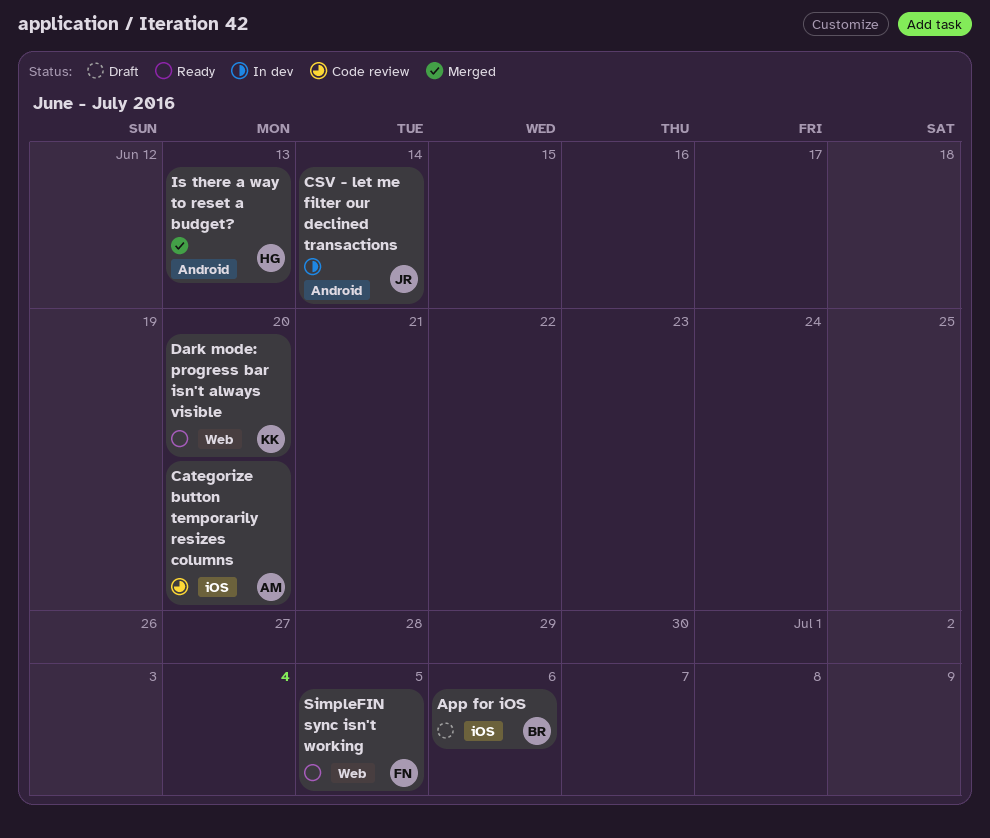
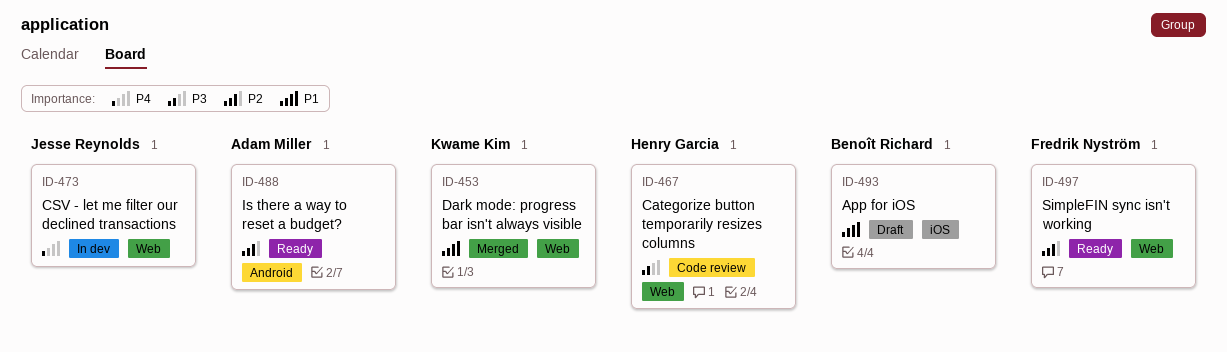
Categorize button temporarily resizes columns, owner: Adam Miller -> Henry Garcia
Categorize button temporarily resizes columns, label: iOS -> Web
CSV - let me filter our declined transactions, label: Android -> Web
Dark mode: progress bar isn't always visible, status: Ready -> Merged
Is there a way to reset a budget?, status: Merged -> Ready
Is there a way to reset a budget?, owner: Henry Garcia -> Adam Miller

